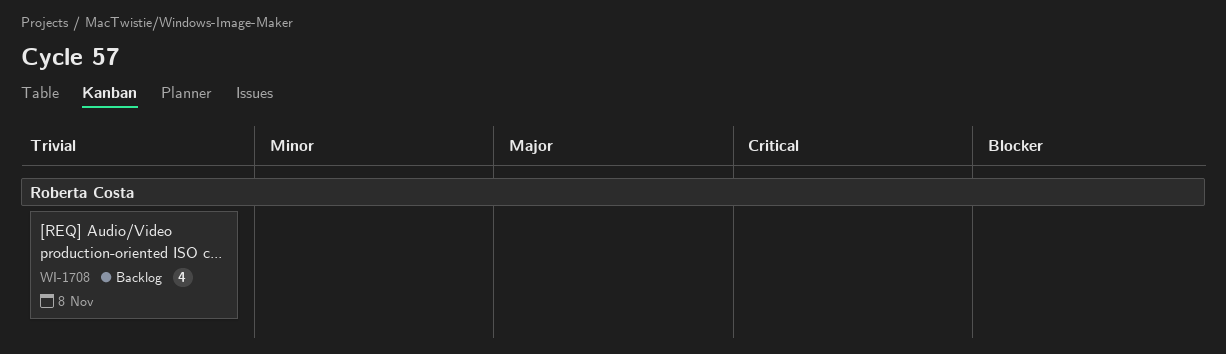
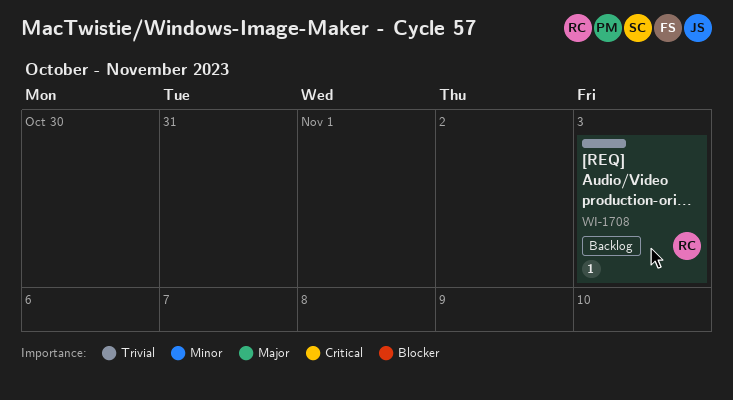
WI-1708, estimate: 4 -> 1
WI-1708, due: Nov 8 -> Nov 3

